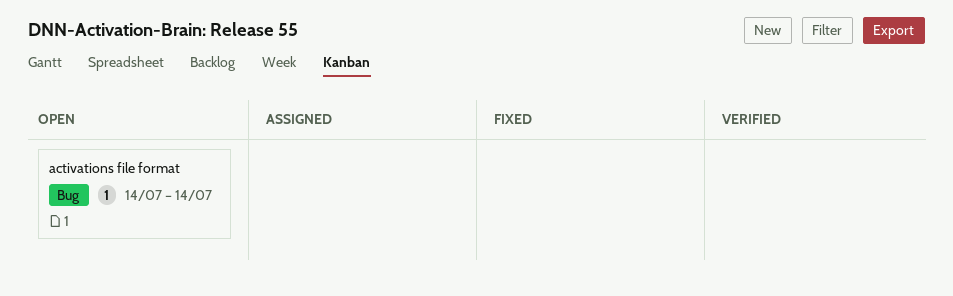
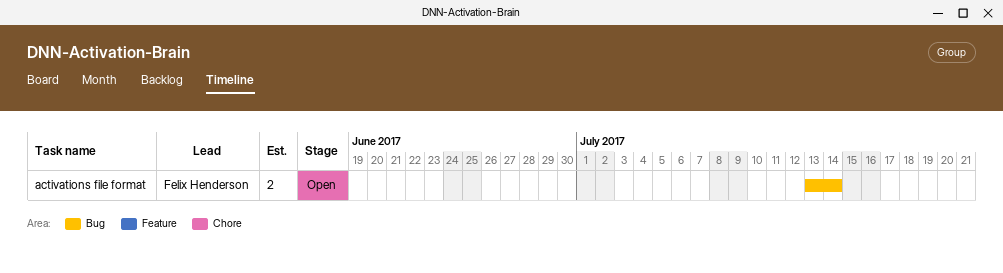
activations file format, estimate: 1 -> 2
activations file format, start: Jul 14 -> Jul 13

